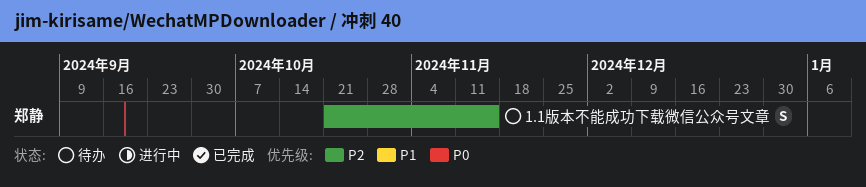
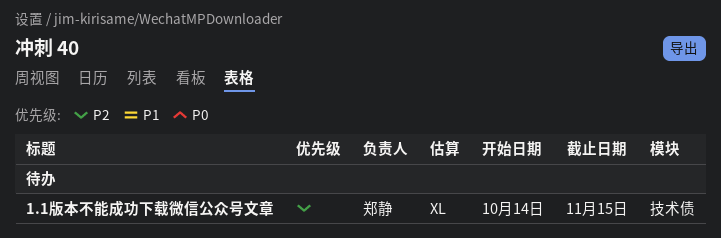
1.1版本不能成功下载微信公众号文章, estimate: S -> XL
1.1版本不能成功下载微信公众号文章, start: Oct 21 -> Oct 14

